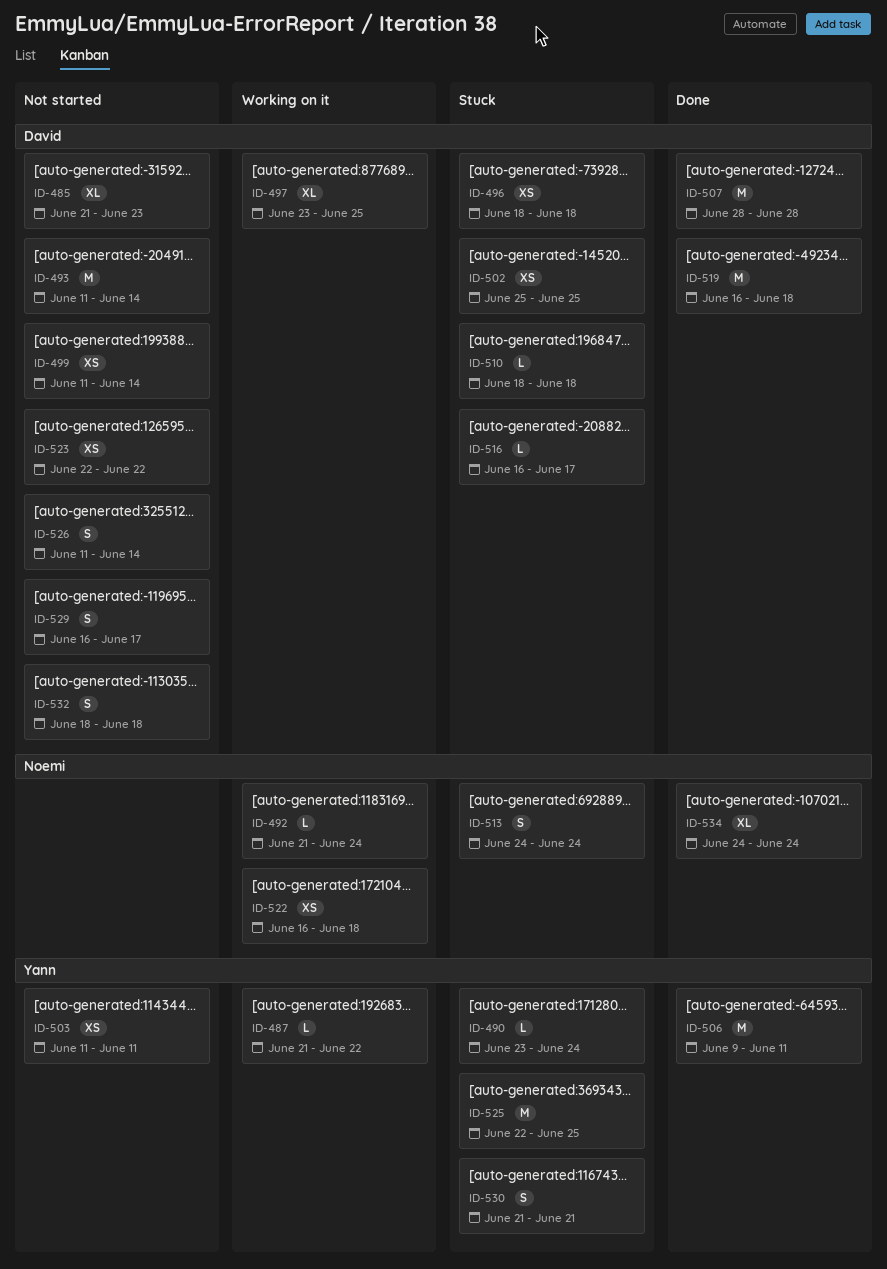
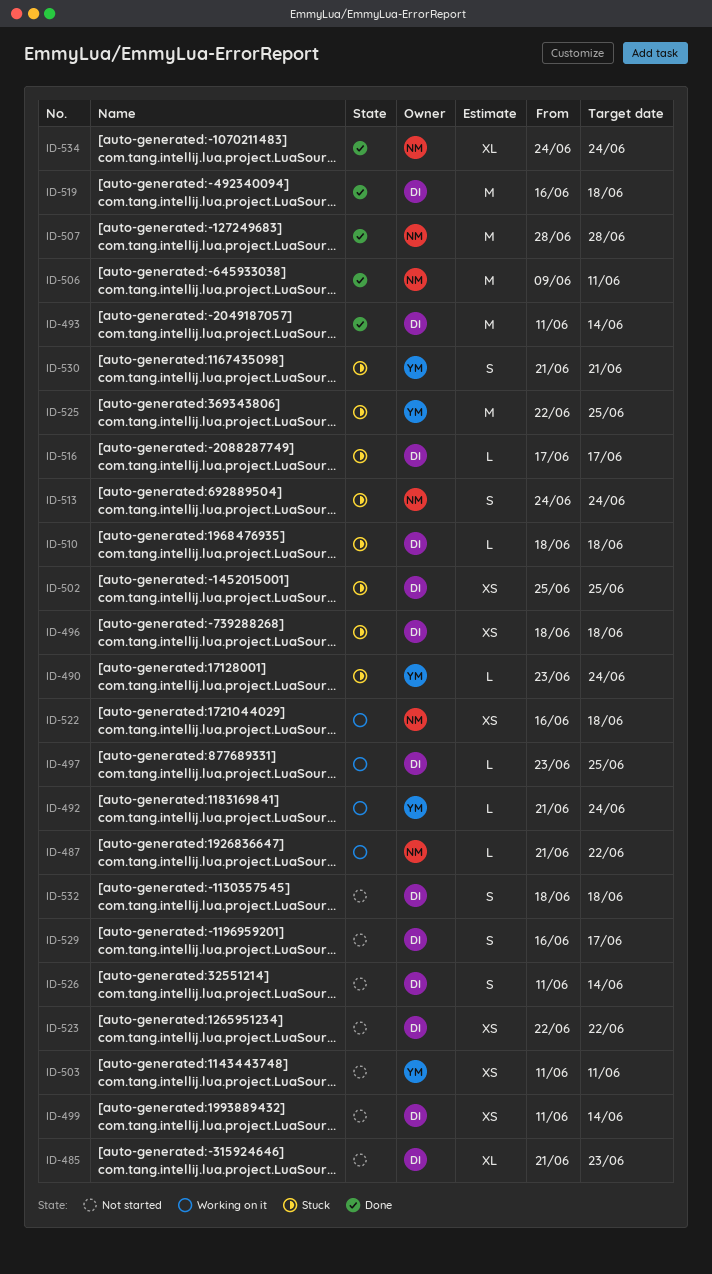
ID-487, owner: Yann -> Noemi
ID-492, owner: Noemi -> Yann
ID-493, status: Not started -> Done
ID-497, estimate: XL -> L
ID-506, owner: Yann -> Noemi
ID-507, owner: David -> Noemi
ID-516, start: Jun 16 -> Jun 17

